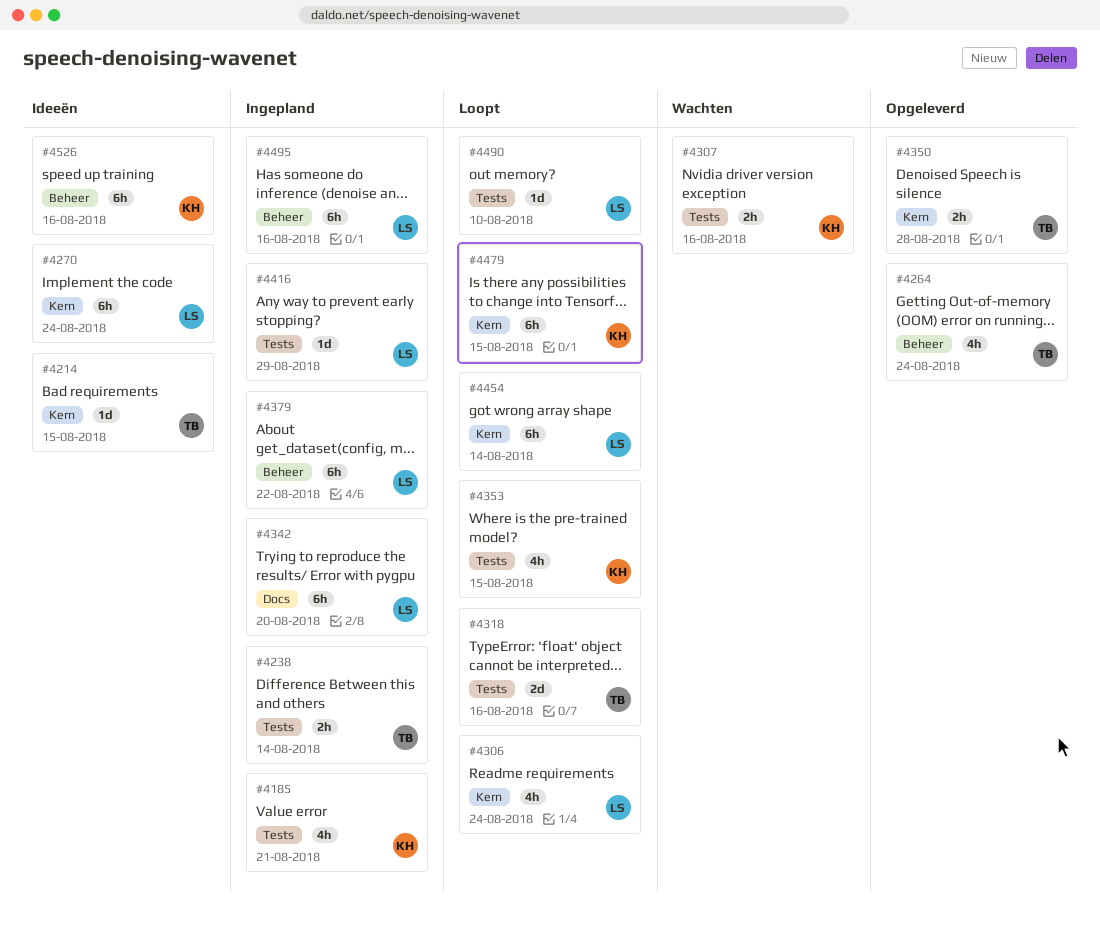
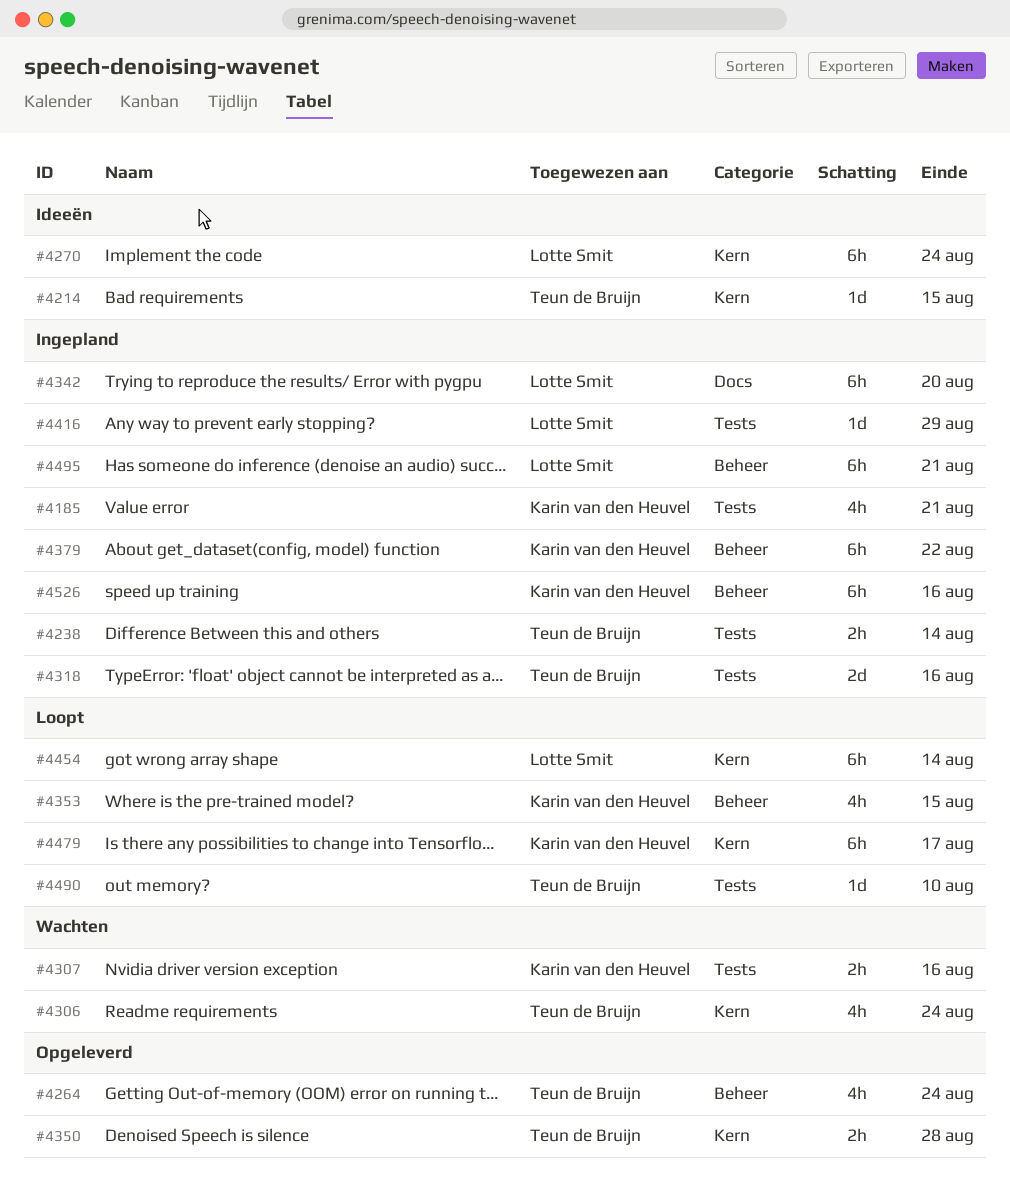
#4306, status: Loopt -> Wachten
#4306, owner: Lotte Smit -> Teun de Bruijn
#4318, status: Loopt -> Ingepland
#4353, label: Tests -> Beheer
#4379, owner: Lotte Smit -> Karin van den Heuvel
#4479, due: Aug 15 -> Aug 17
#4490, owner: Lotte Smit -> Teun de Bruijn
#4495, due: Aug 16 -> Aug 21
#4526, status: Ideeën -> Ingepland

